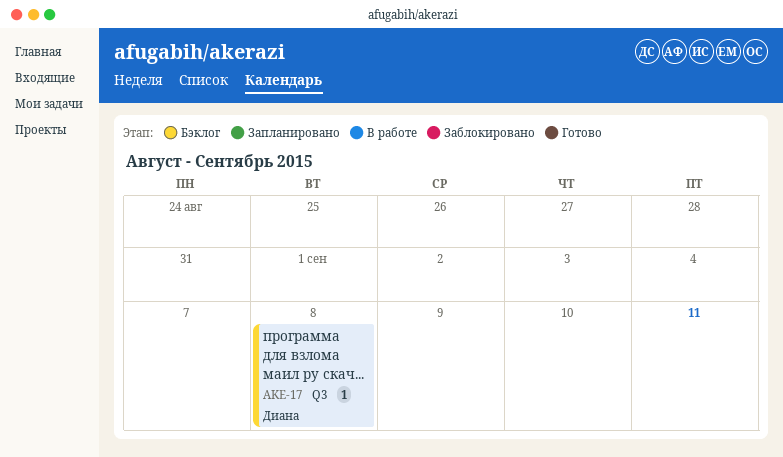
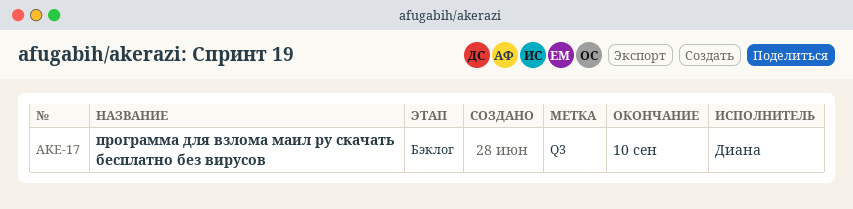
AKE-17, due: Sep 8 -> Sep 10

